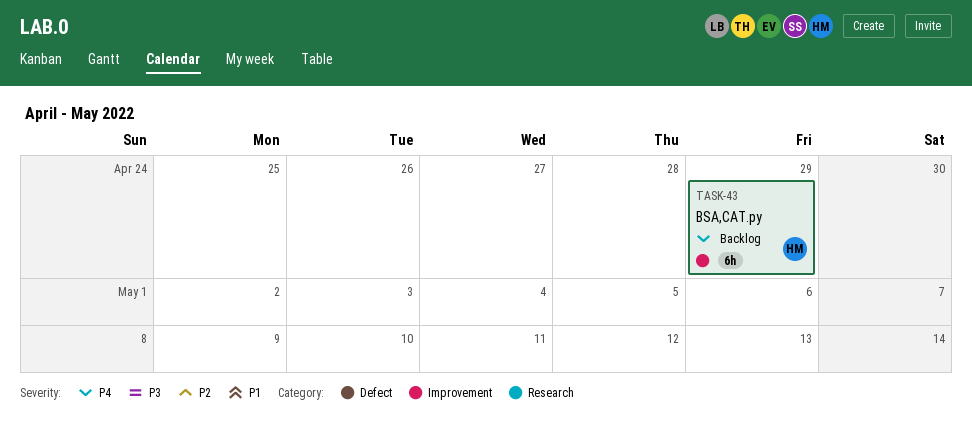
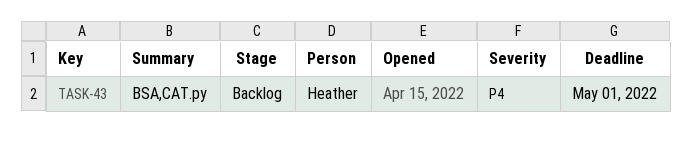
TASK-43, due: Apr 29 -> May 1

